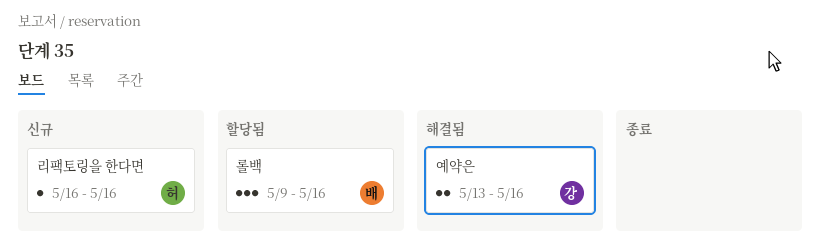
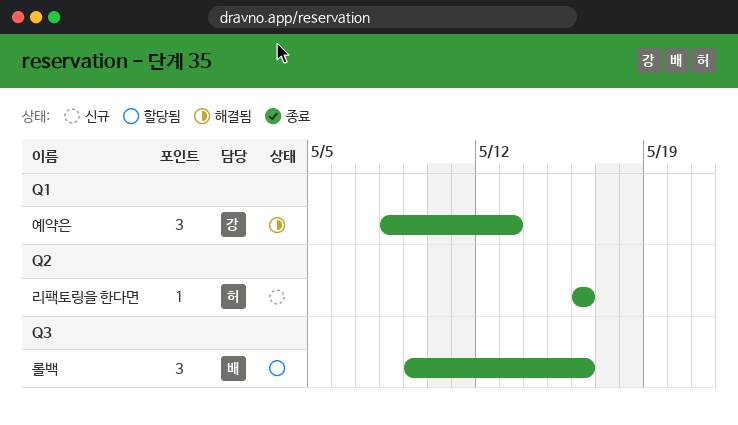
예약은, estimate: 2 -> 3
예약은, start: May 13 -> May 8
예약은, due: May 16 -> May 13

